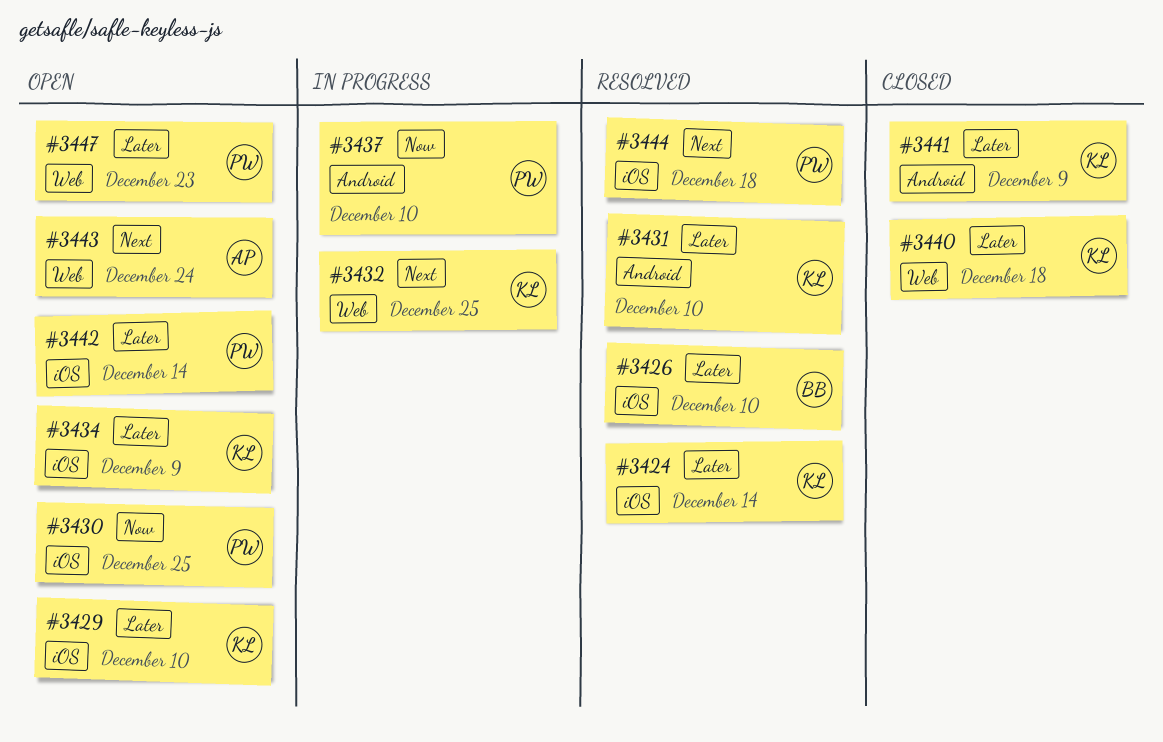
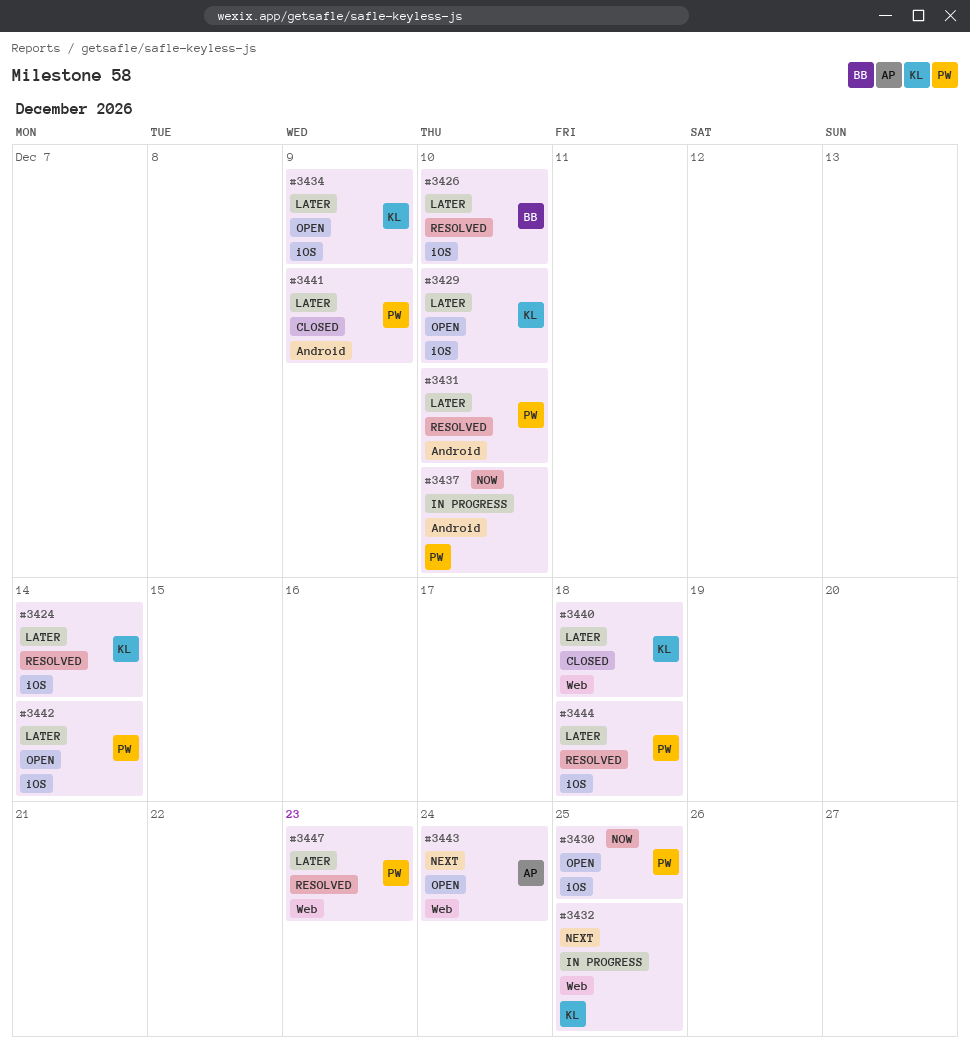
#3431, owner: KL -> PW
#3441, owner: KL -> PW
#3444, priority: Next -> Later
#3447, status: Open -> Resolved

